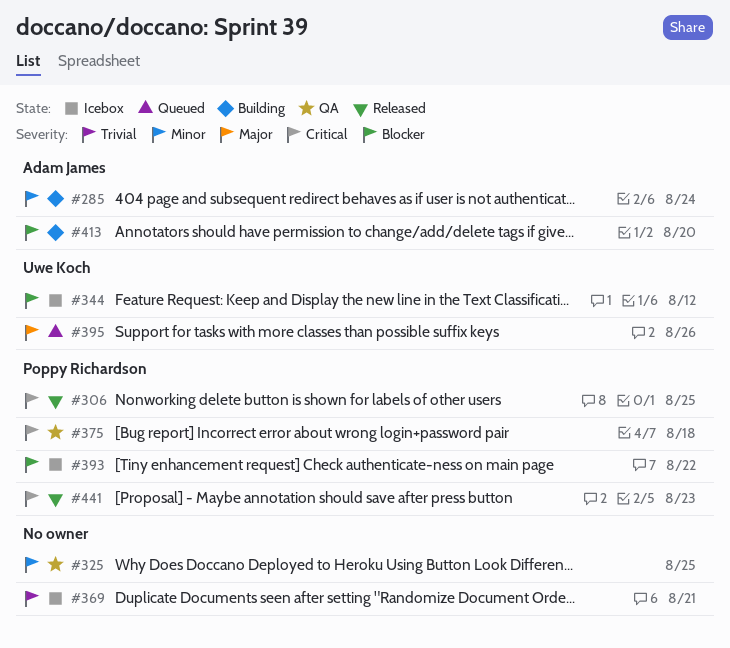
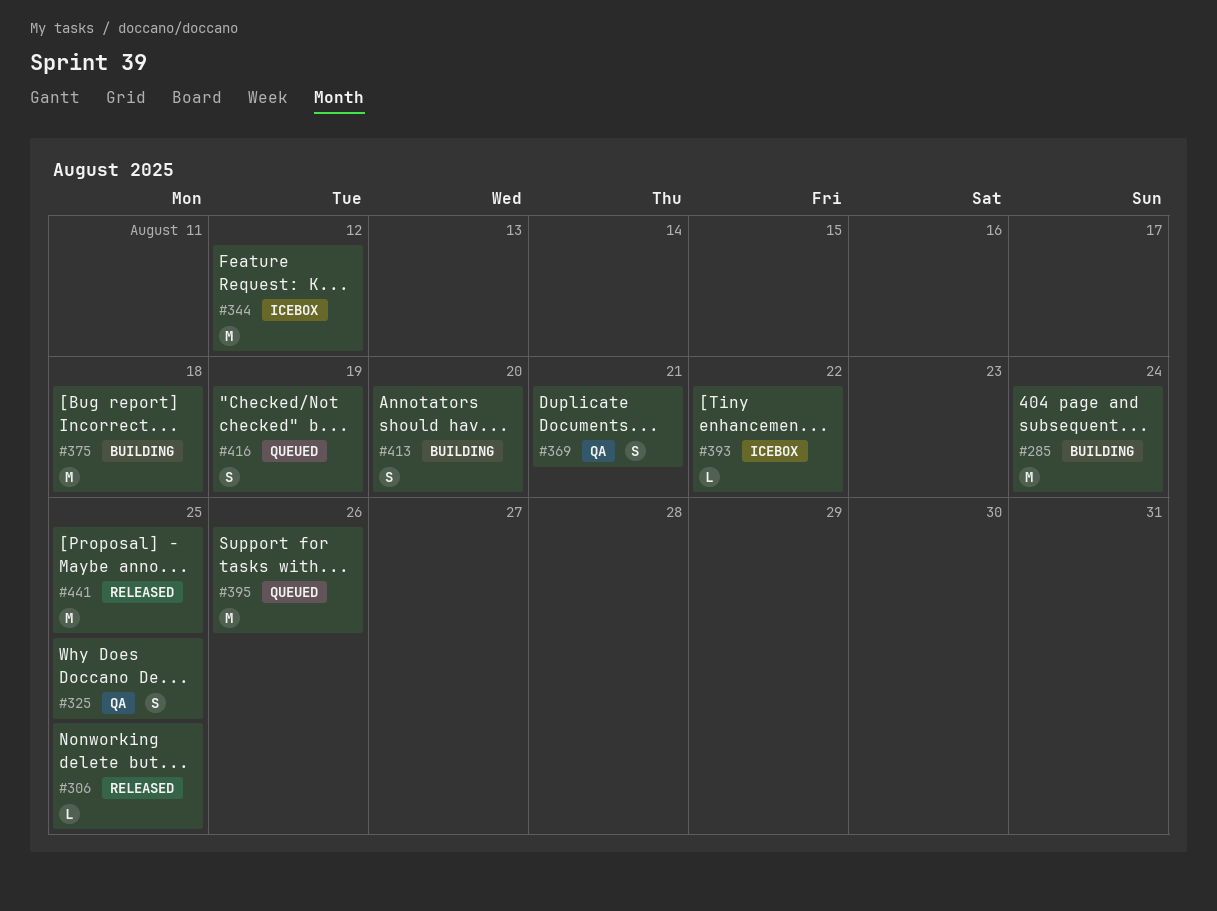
#369, status: Icebox -> QA
#375, status: QA -> Building
#416: none -> present
#441, due: Aug 23 -> Aug 25

